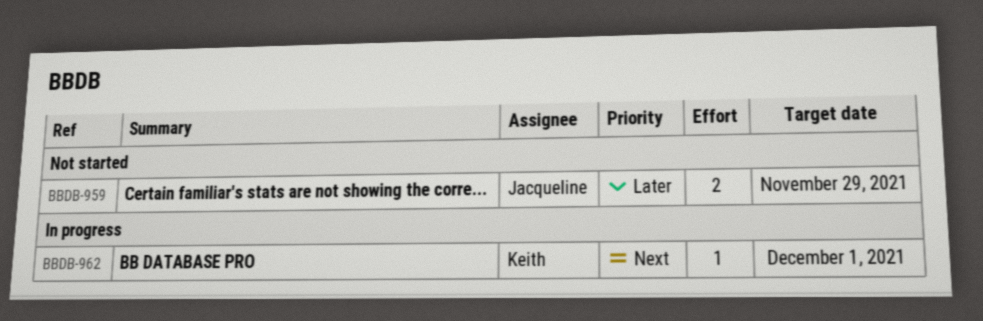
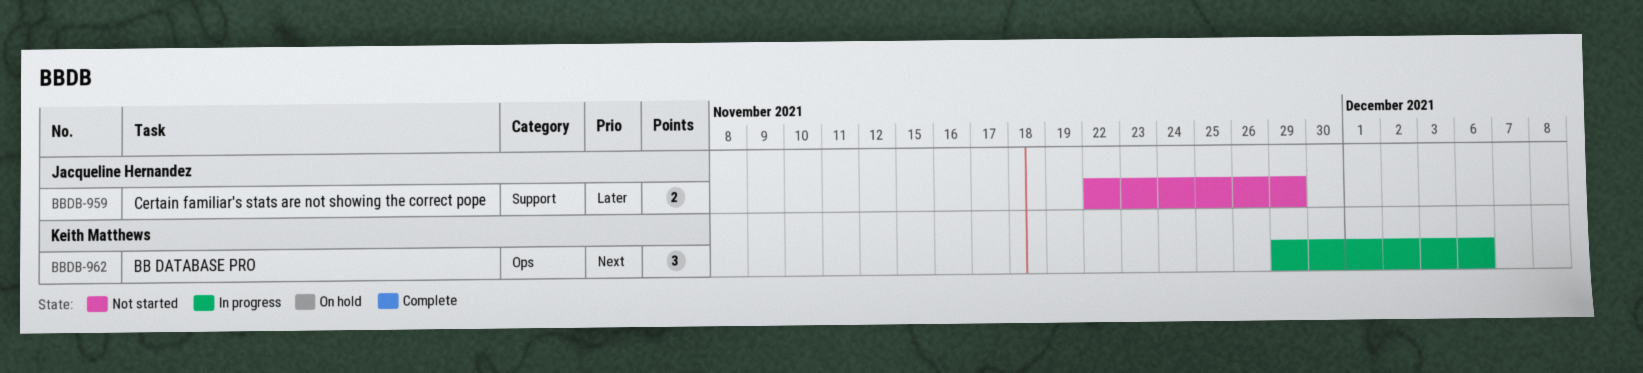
BBDB-962, estimate: 1 -> 3
BBDB-962, due: Dec 1 -> Dec 6

